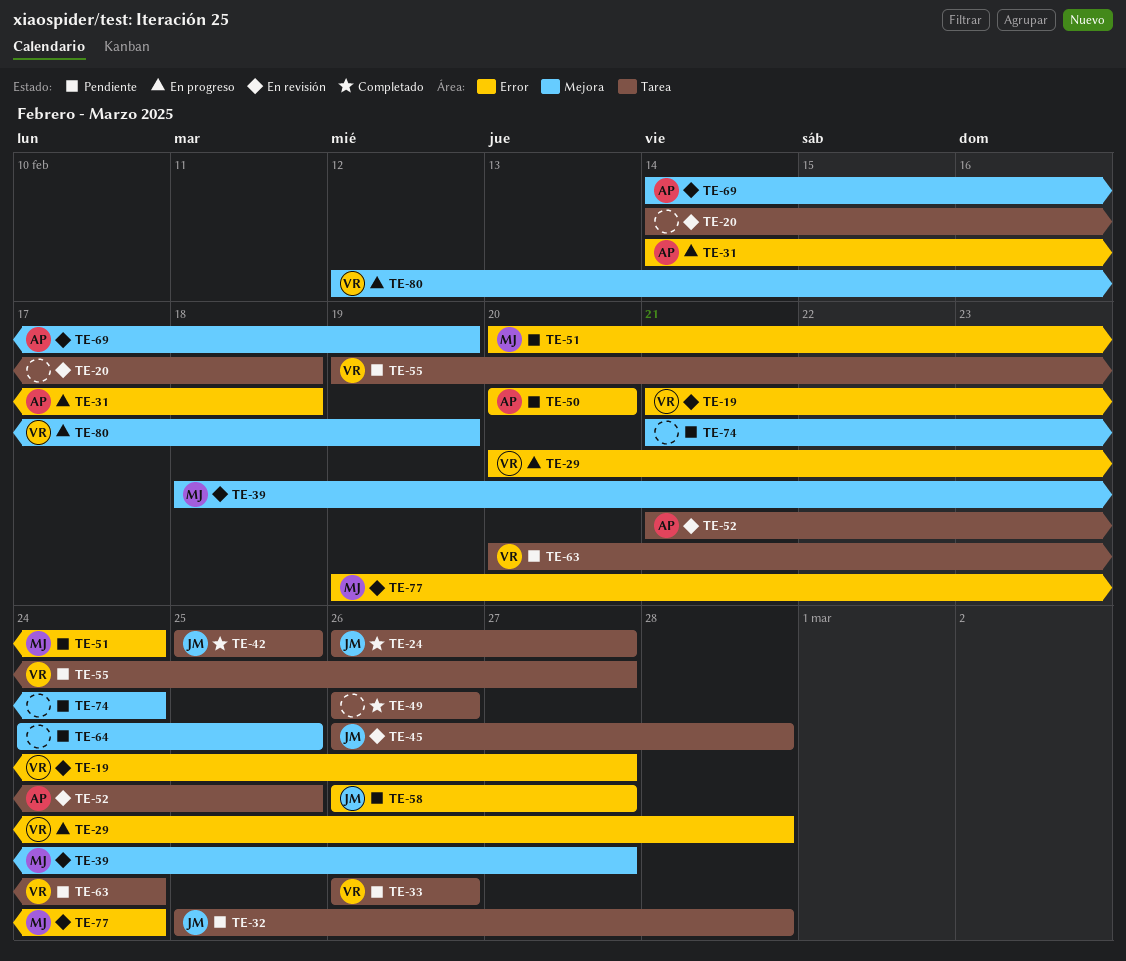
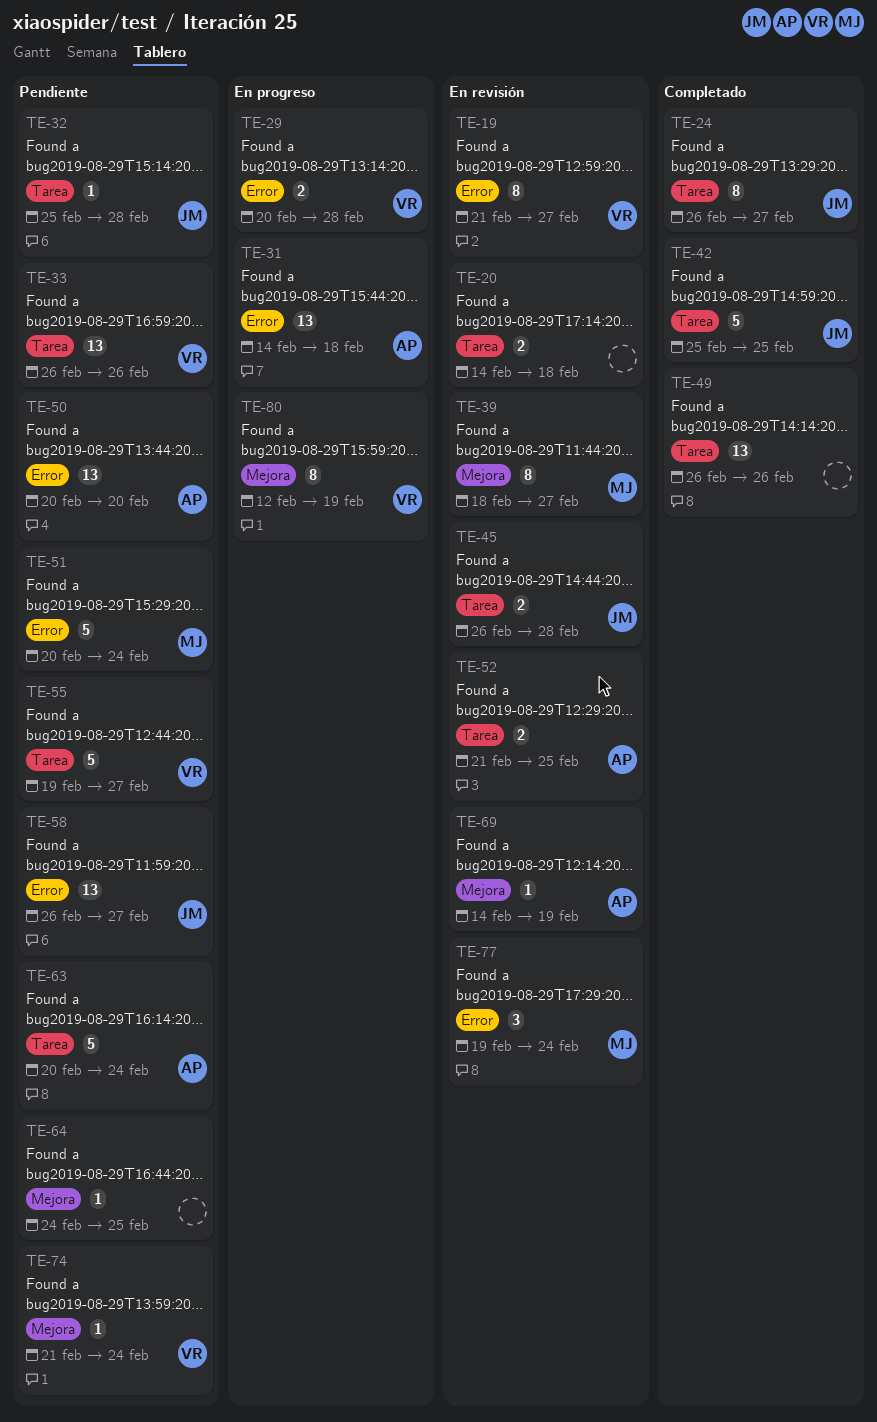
TE-63, owner: VR -> AP
TE-74, owner: none -> VR

